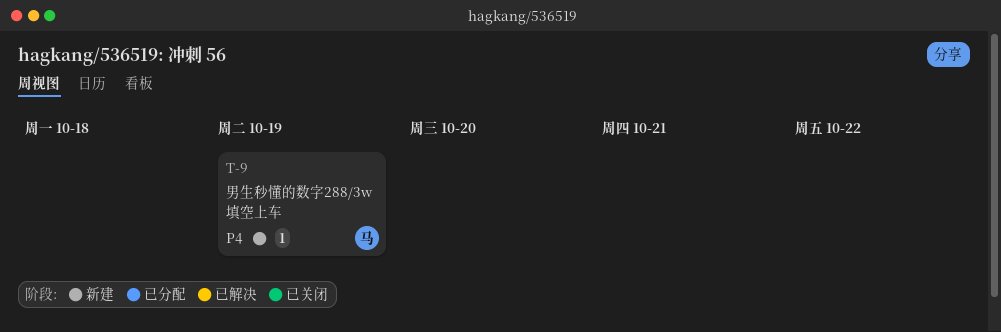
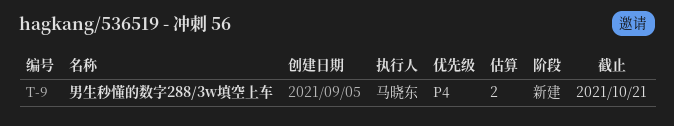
T-9, estimate: 1 -> 2
T-9, due: Oct 19 -> Oct 21

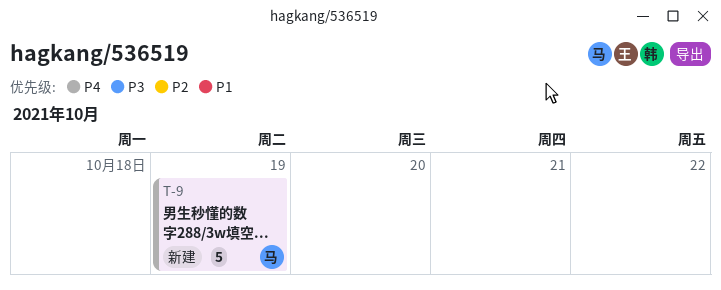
T-9, estimate: 2 -> 5
T-9, due: Oct 21 -> Oct 19

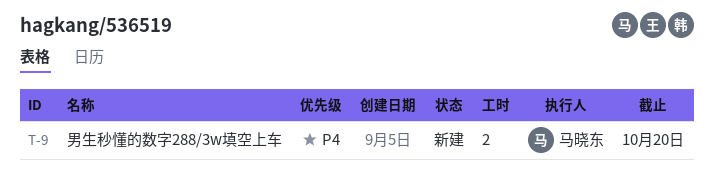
T-9, estimate: 5 -> 2
T-9, due: Oct 19 -> Oct 20

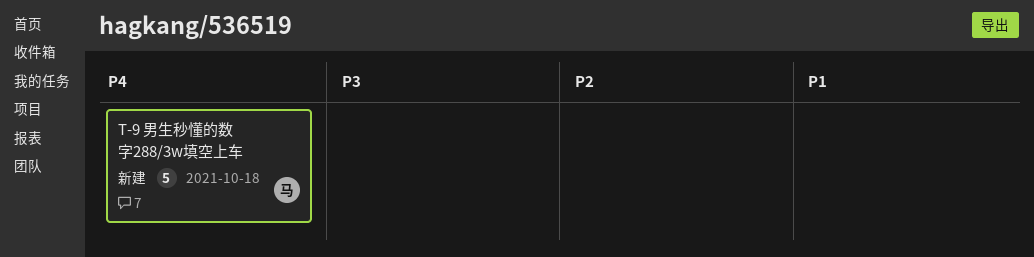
T-9, estimate: 2 -> 5
T-9, due: Oct 20 -> Oct 18

